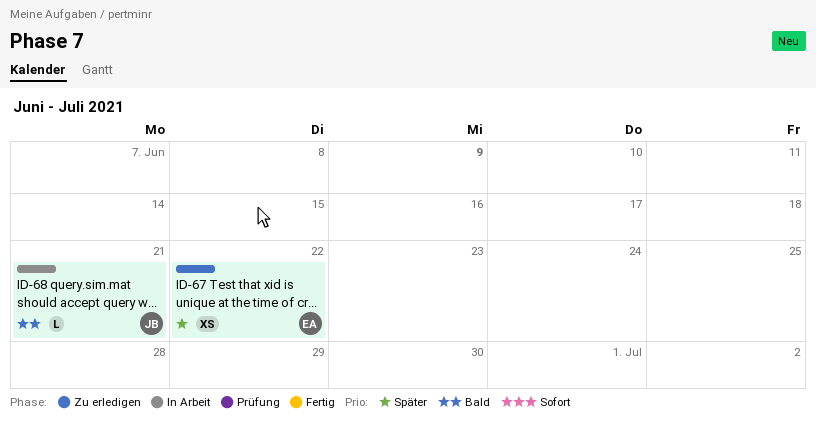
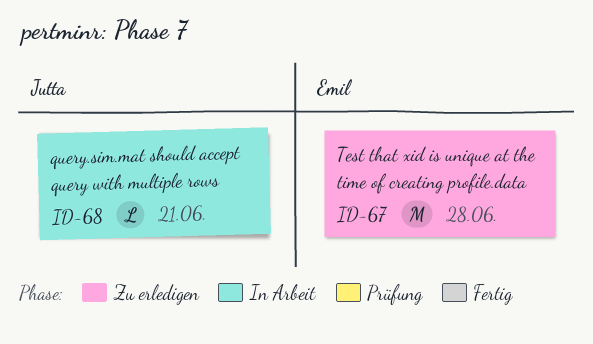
ID-67, estimate: XS -> M
ID-67, due: Jun 22 -> Jun 28

